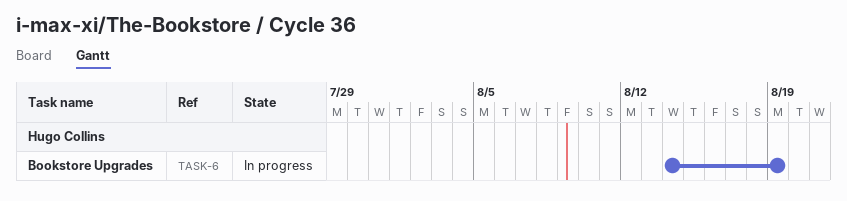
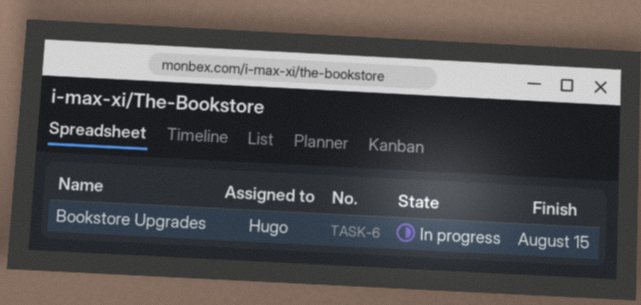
TASK-6, due: Aug 19 -> Aug 15

